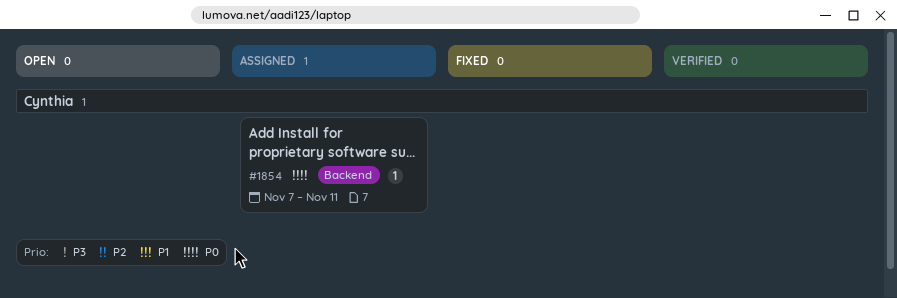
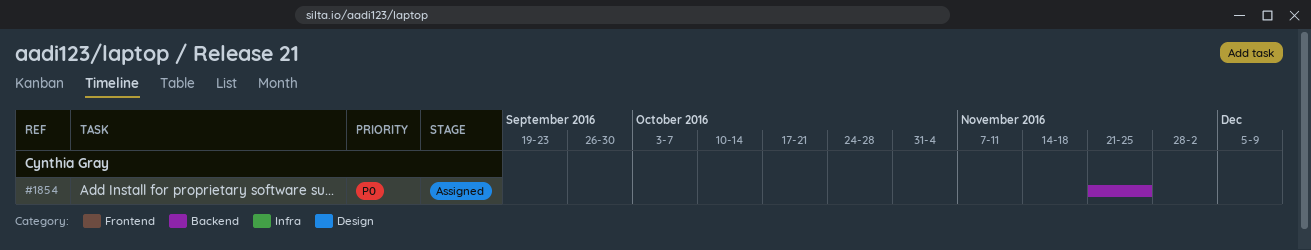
#1854, start: Nov 7 -> Nov 21
#1854, due: Nov 11 -> Nov 25

